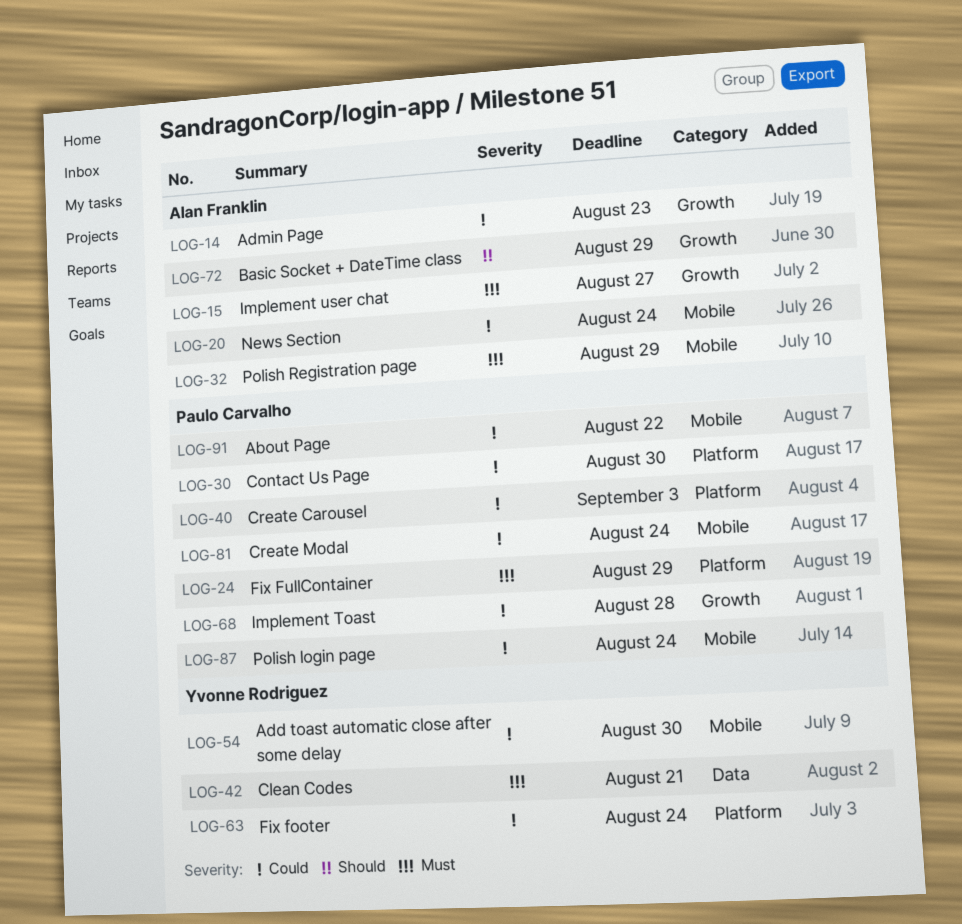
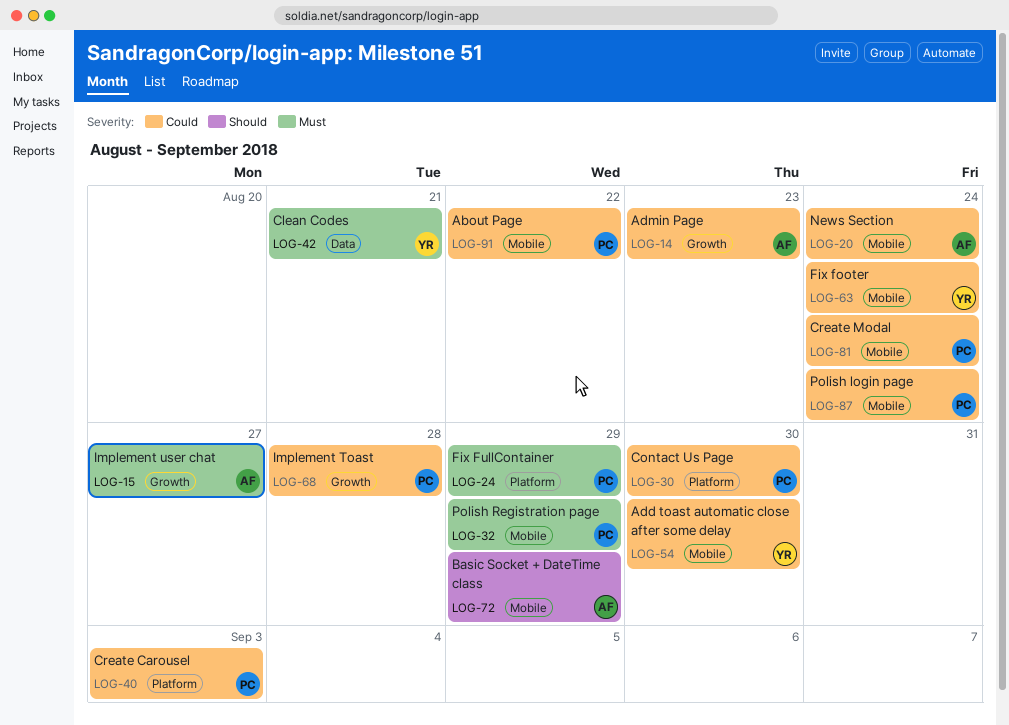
LOG-32, owner: Alan Franklin -> Paulo Carvalho
LOG-63, label: Platform -> Mobile
LOG-72, label: Growth -> Mobile

